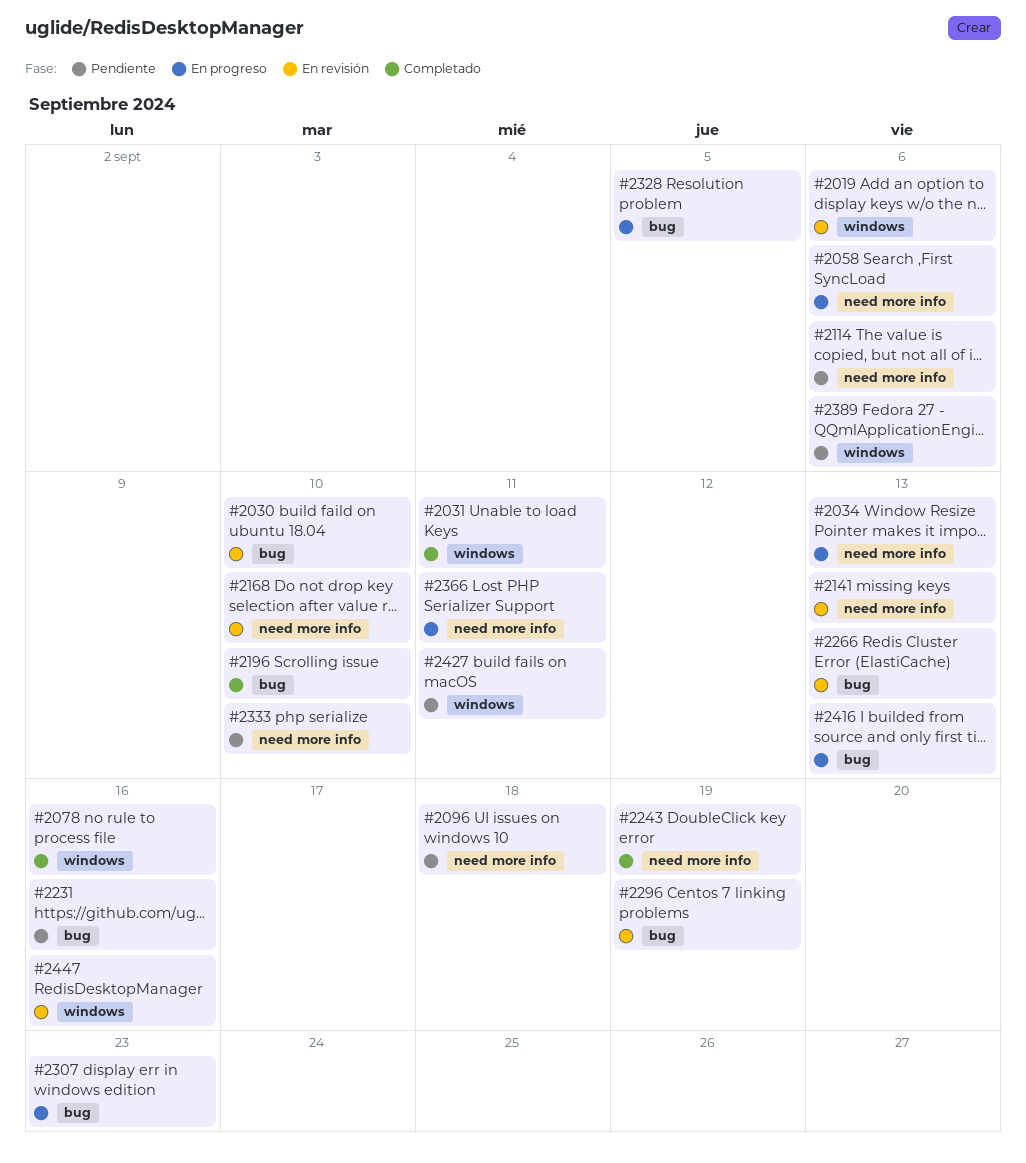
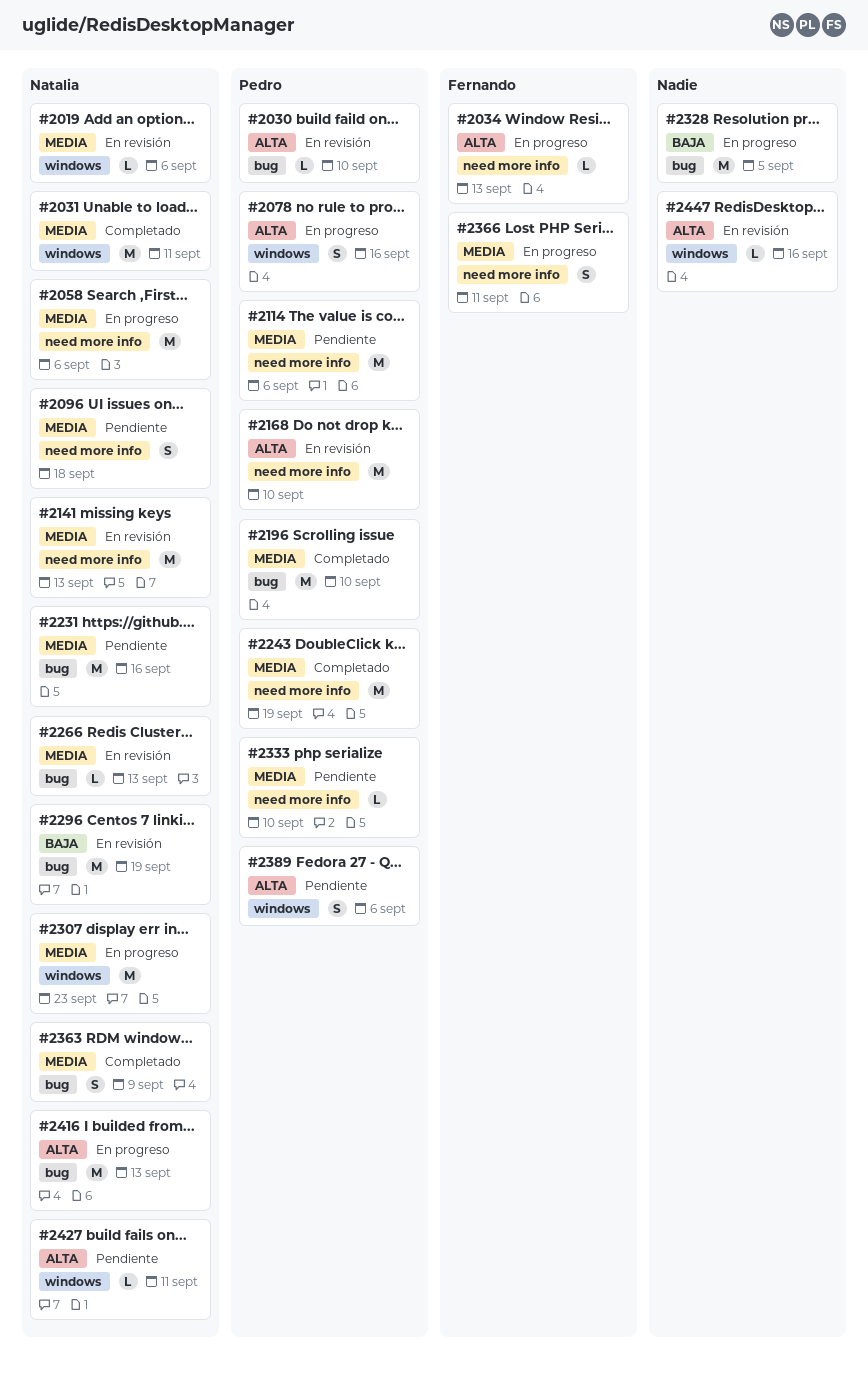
#2078, status: Completado -> En progreso
#2307, label: bug -> windows
#2363: none -> present

